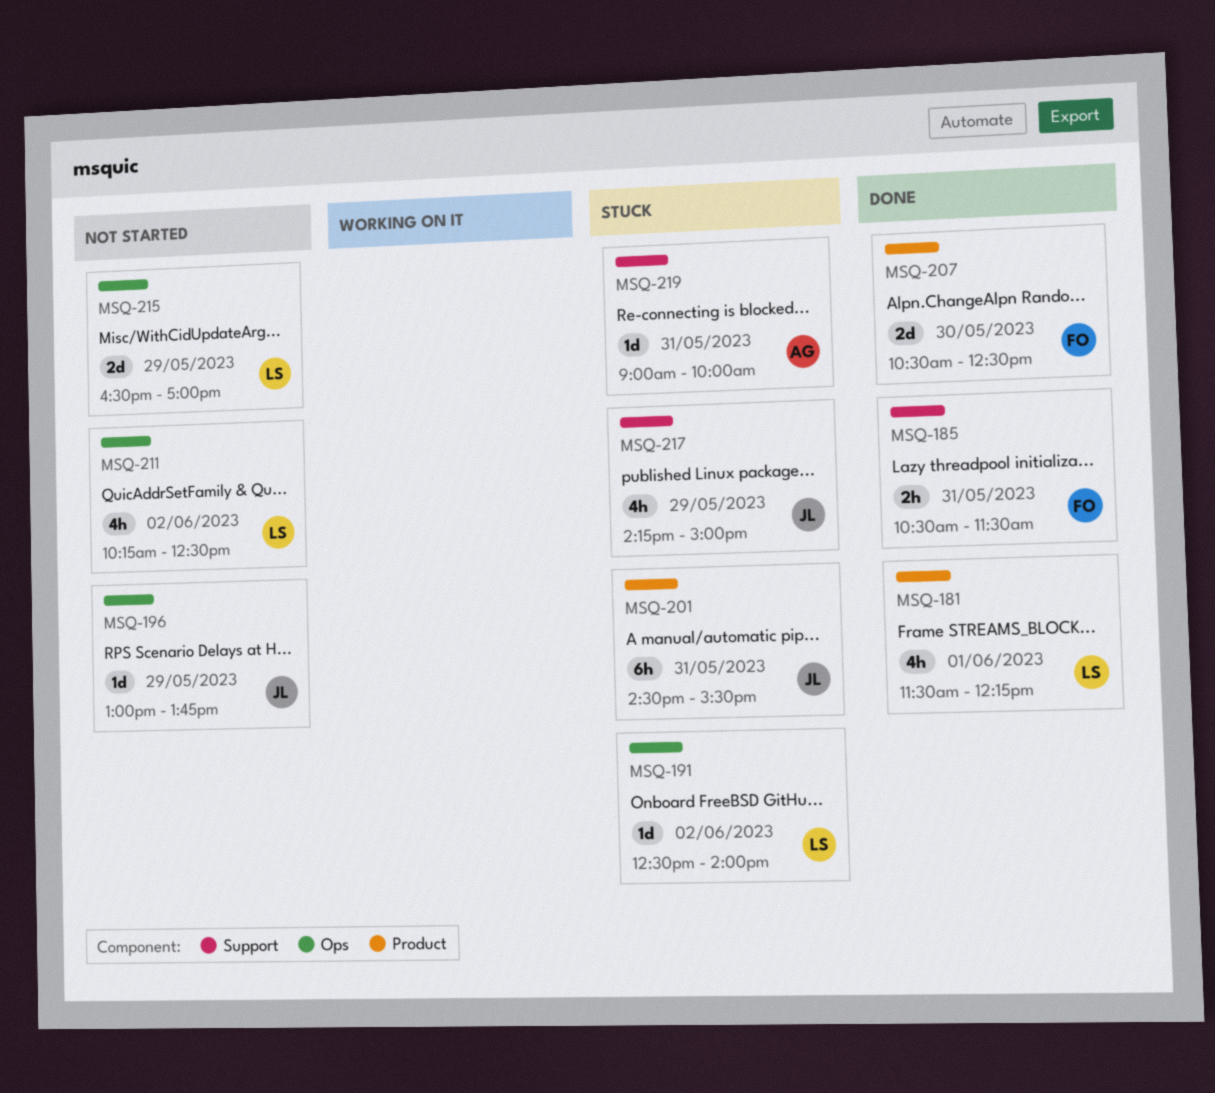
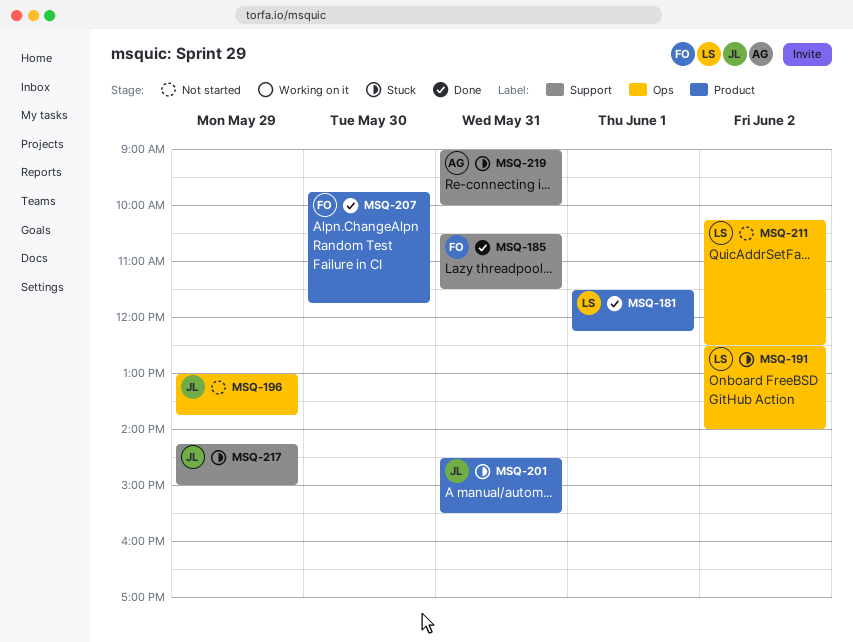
MSQ-207, begins: 10:30 -> 09:45
MSQ-207, ends: 12:30 -> 11:45
MSQ-215: present -> none

